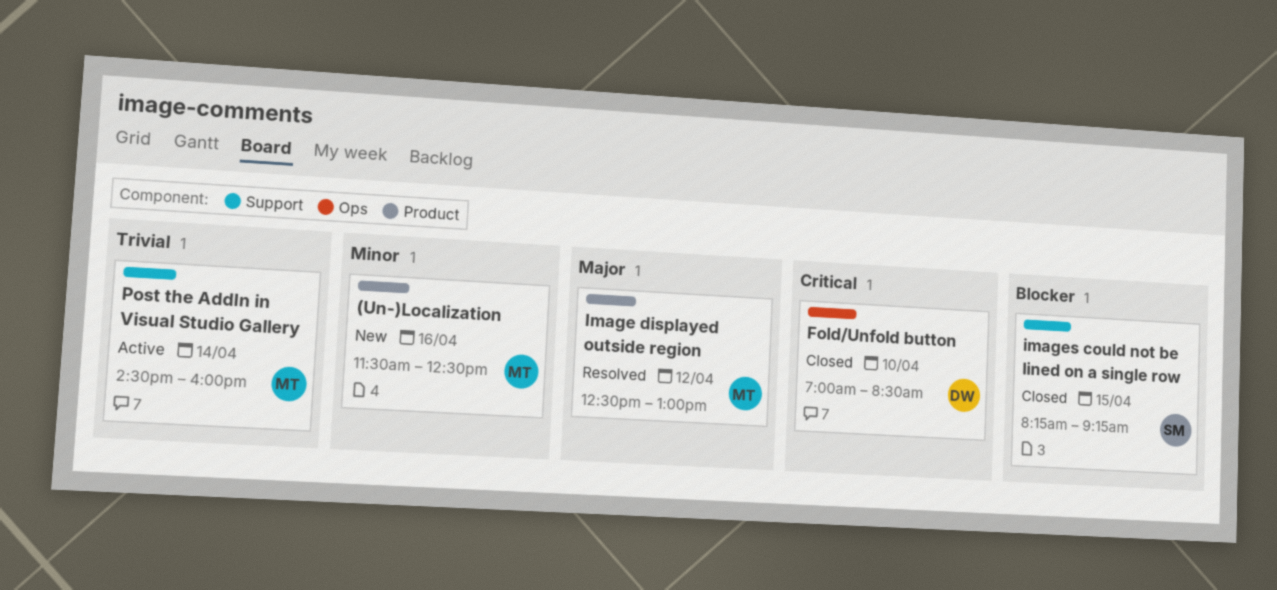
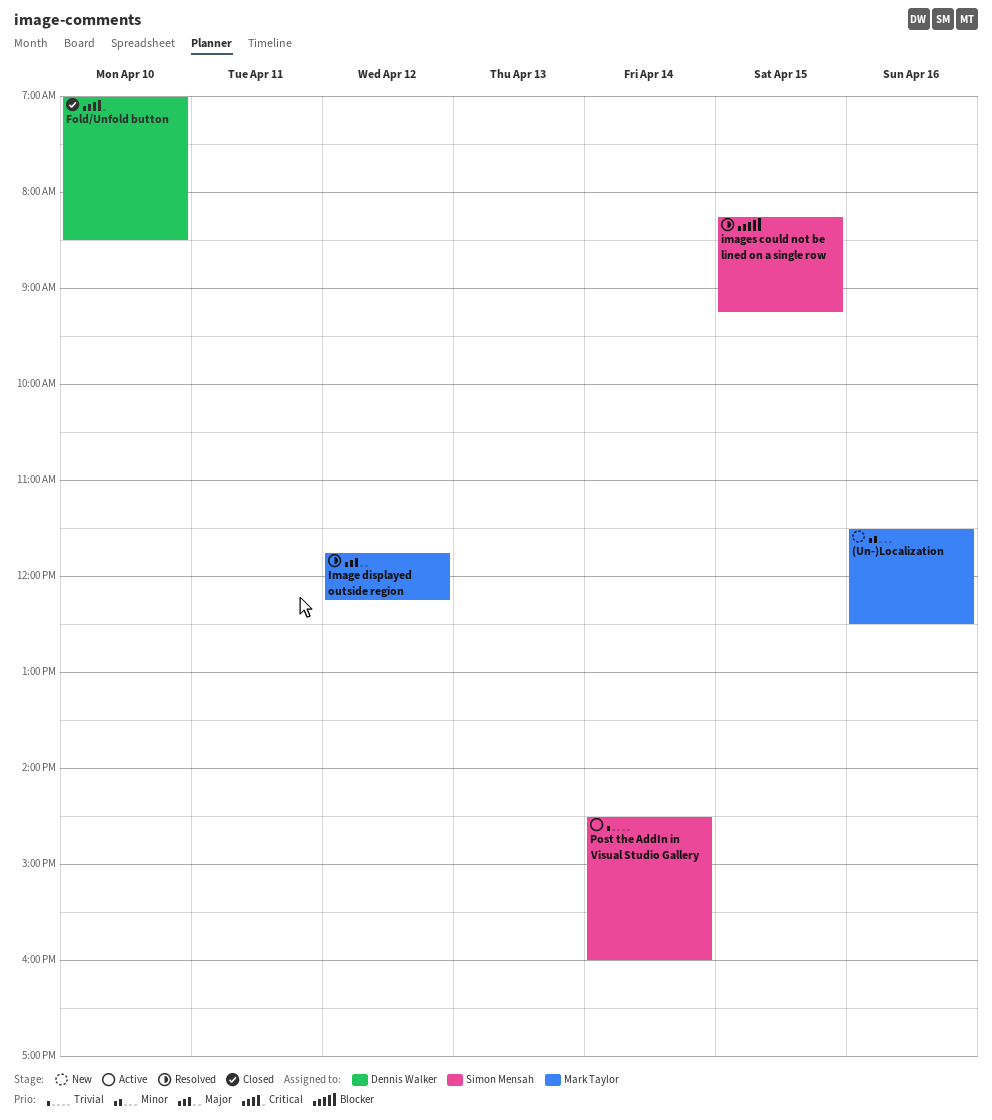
Image displayed outside region, begins: 12:30 -> 11:45
Image displayed outside region, ends: 13:00 -> 12:15
images could not be lined on a single row, status: Closed -> Resolved
Post the AddIn in Visual Studio Gallery, owner: Mark Taylor -> Simon Mensah

